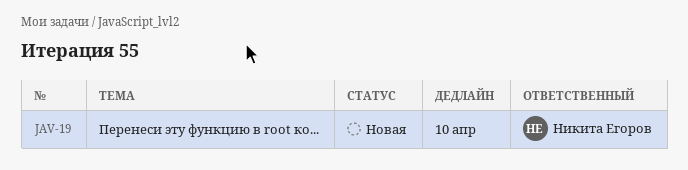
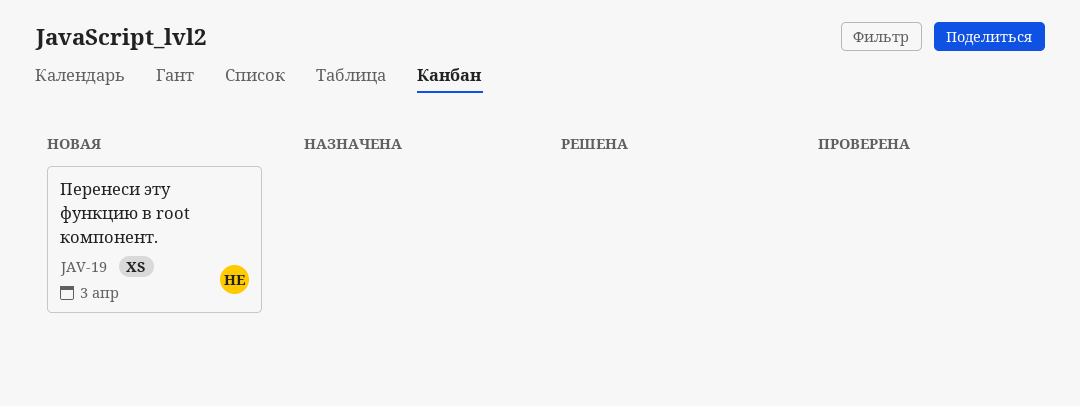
JAV-19, due: Apr 10 -> Apr 3

